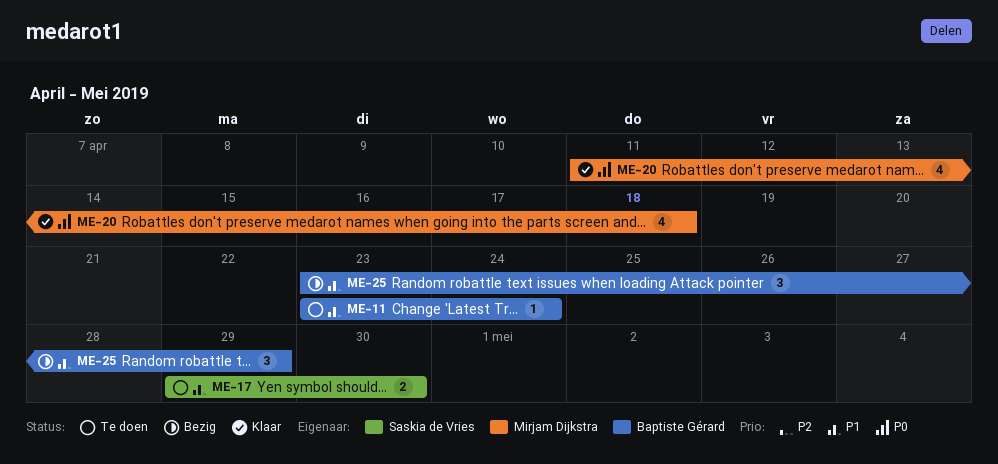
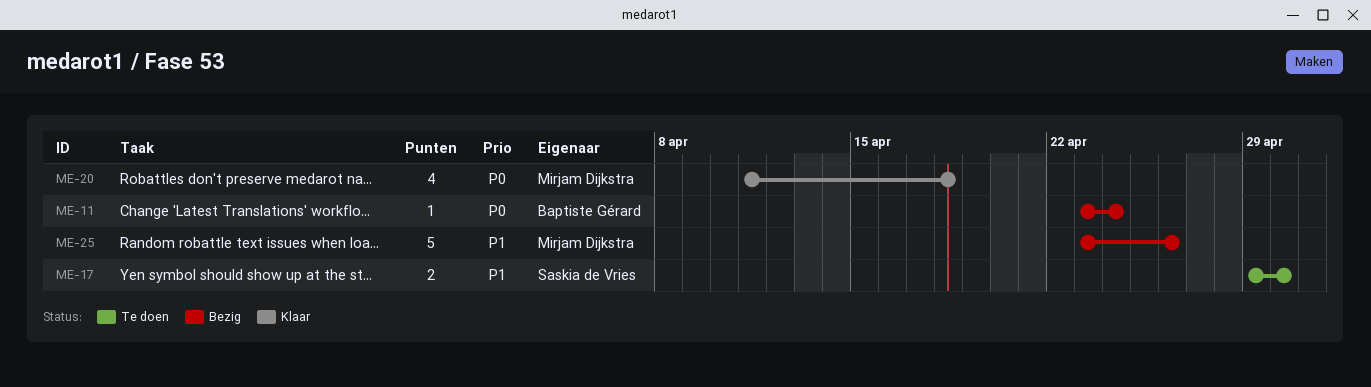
ME-11, status: Te doen -> Bezig
ME-11, priority: P1 -> P0
ME-25, owner: Baptiste Gérard -> Mirjam Dijkstra
ME-25, estimate: 3 -> 5
ME-25, due: Apr 29 -> Apr 26

